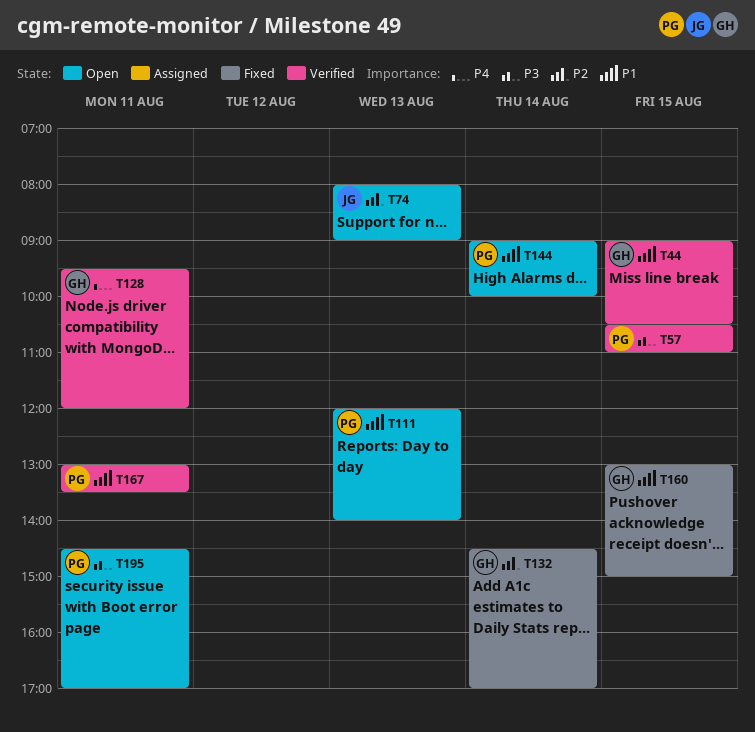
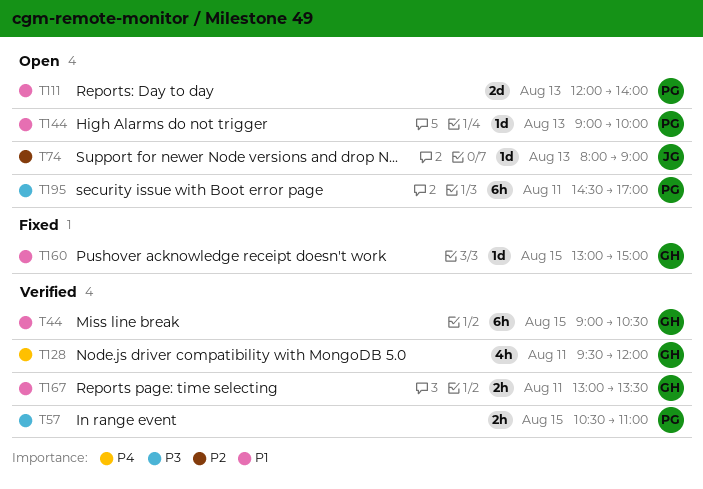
T132: present -> none
T144, day: Aug 14 -> Aug 13
T167, owner: PG -> GH

